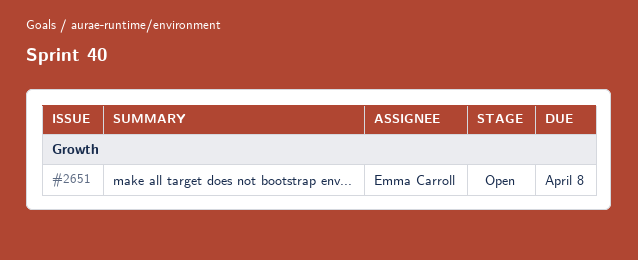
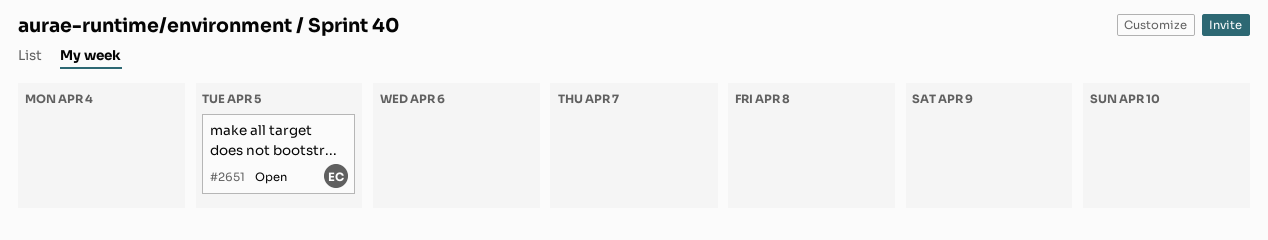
#2651, due: Apr 8 -> Apr 5

